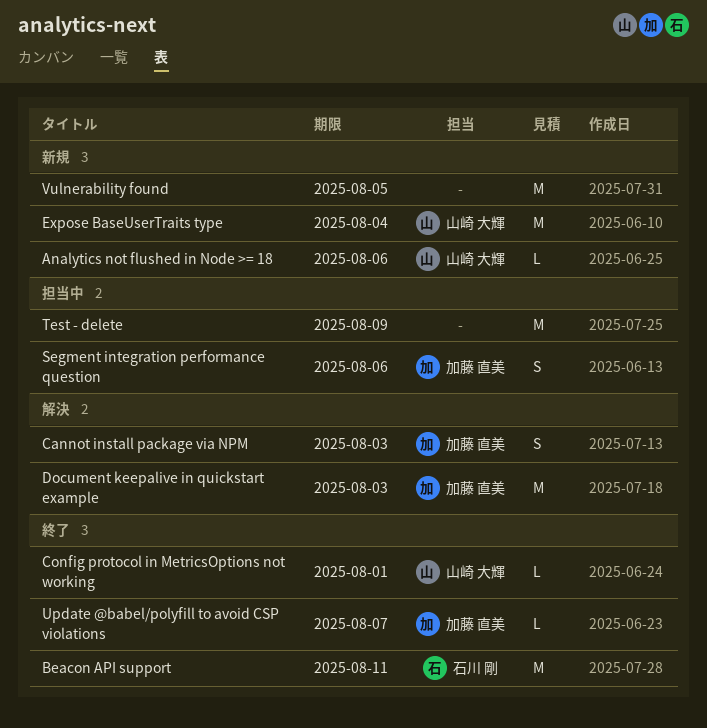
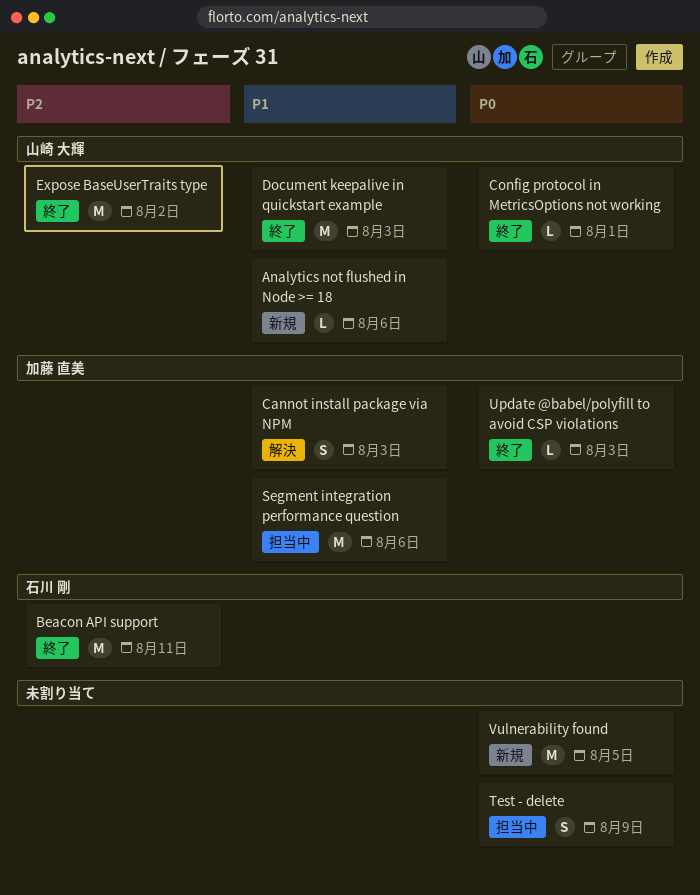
Document keepalive in quickstart example, status: 解決 -> 終了
Document keepalive in quickstart example, owner: 加藤 直美 -> 山崎 大輝
Expose BaseUserTraits type, status: 新規 -> 終了
Expose BaseUserTraits type, due: Aug 4 -> Aug 2
Segment integration performance question, estimate: S -> M
Test - delete, estimate: M -> S
Update @babel/polyfill to avoid CSP violations, due: Aug 7 -> Aug 3

